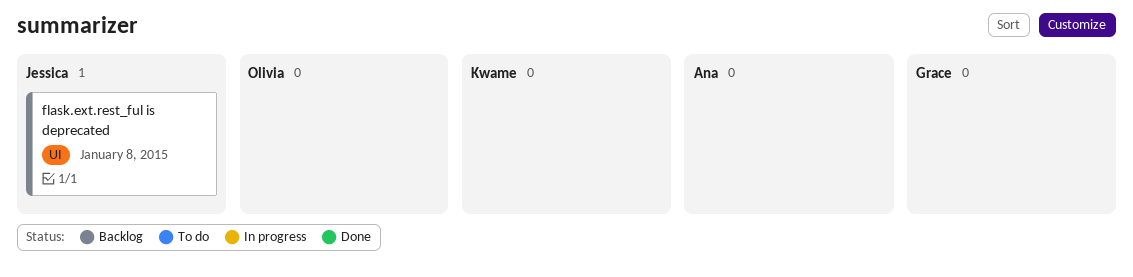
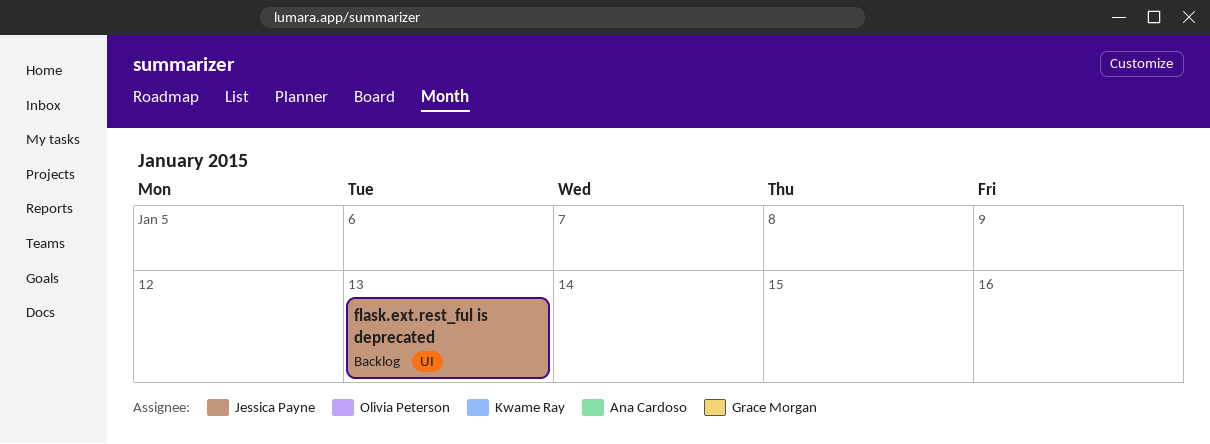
flask.ext.rest_ful is deprecated, due: Jan 8 -> Jan 13

